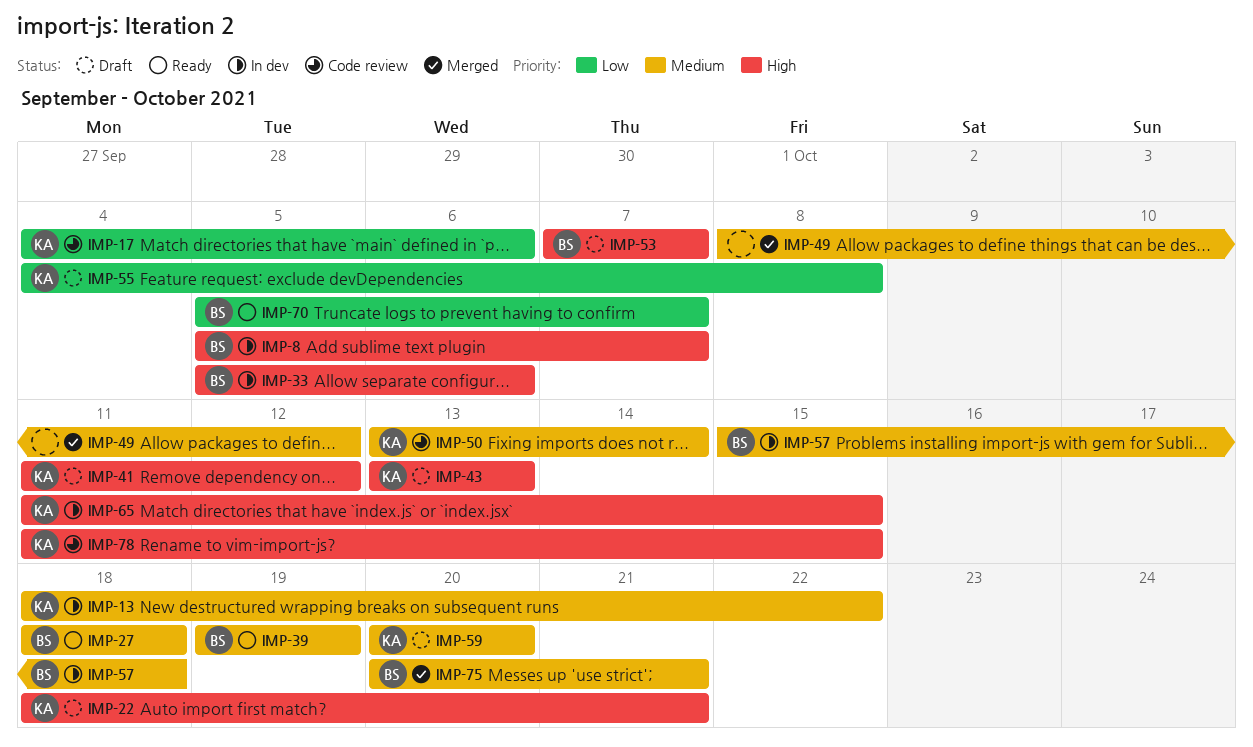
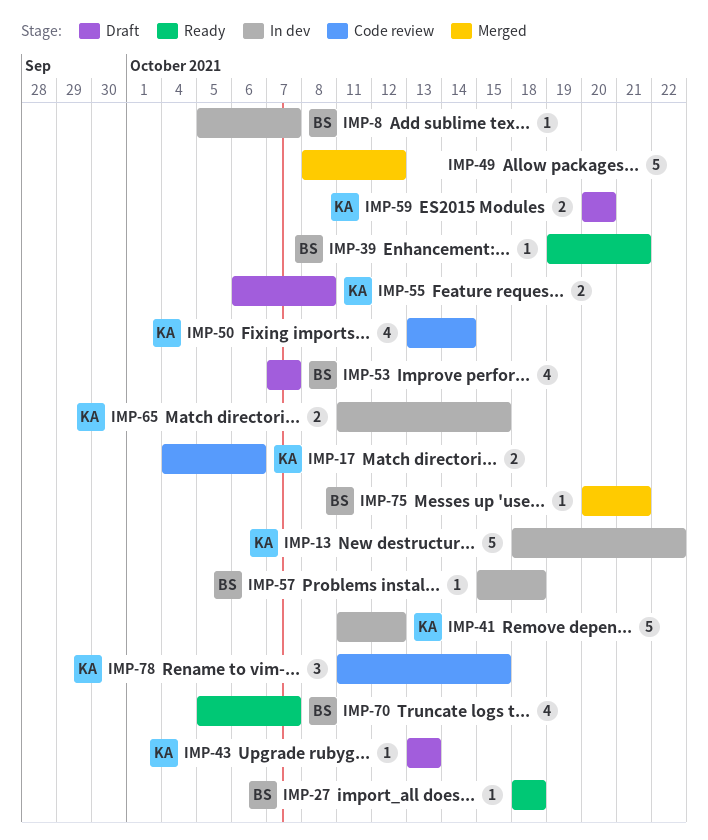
IMP-22: present -> none
IMP-33: present -> none
IMP-39, due: Oct 19 -> Oct 21
IMP-41, status: Draft -> In dev
IMP-55, start: Oct 4 -> Oct 6

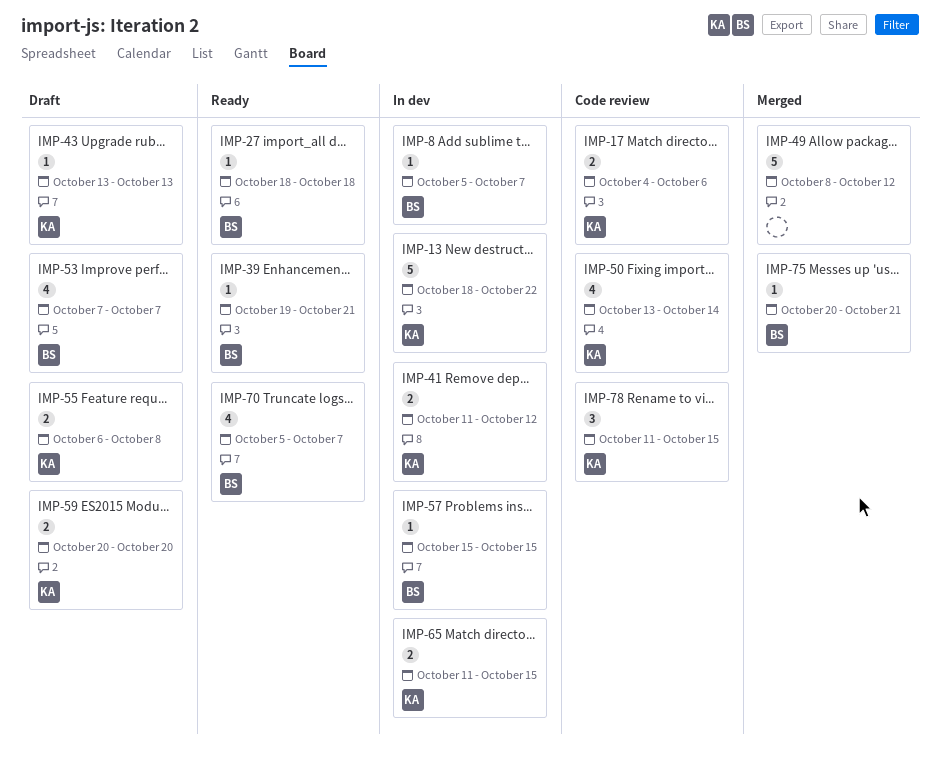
IMP-41, estimate: 5 -> 2
IMP-57, due: Oct 18 -> Oct 15

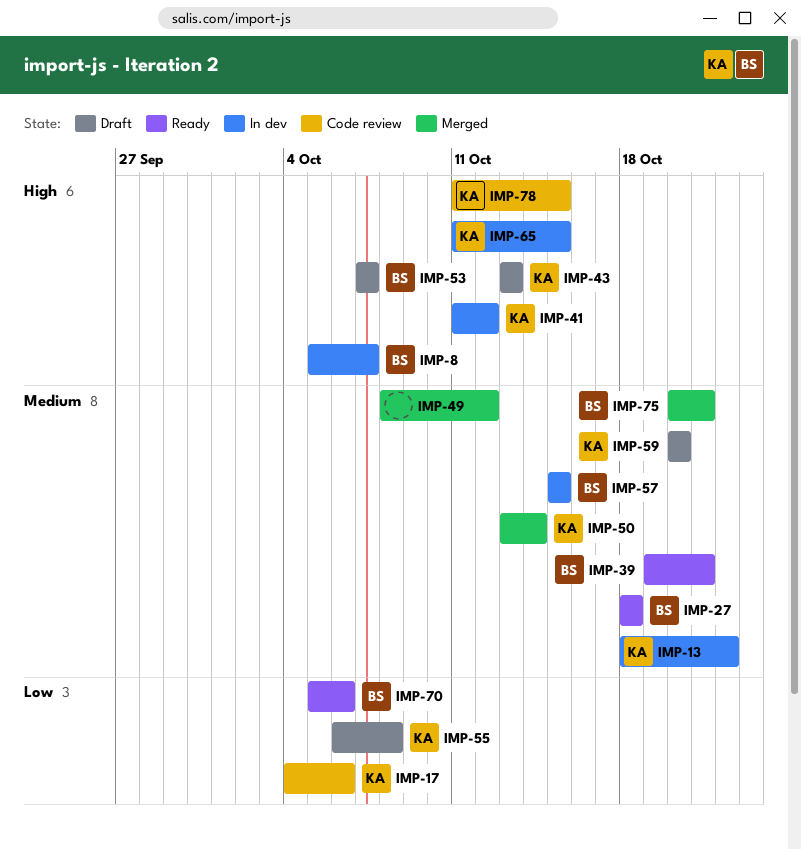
IMP-50, status: Code review -> Merged
IMP-70, due: Oct 7 -> Oct 6

